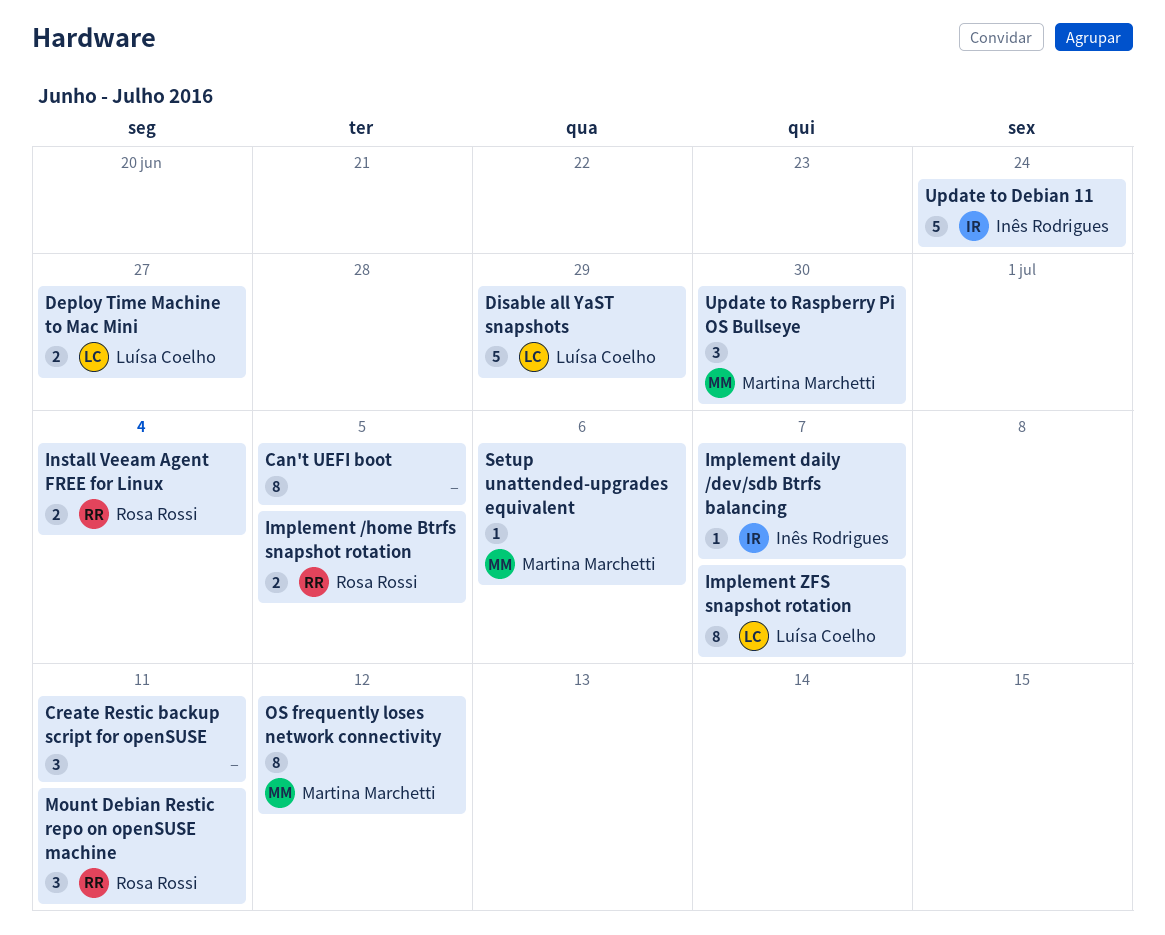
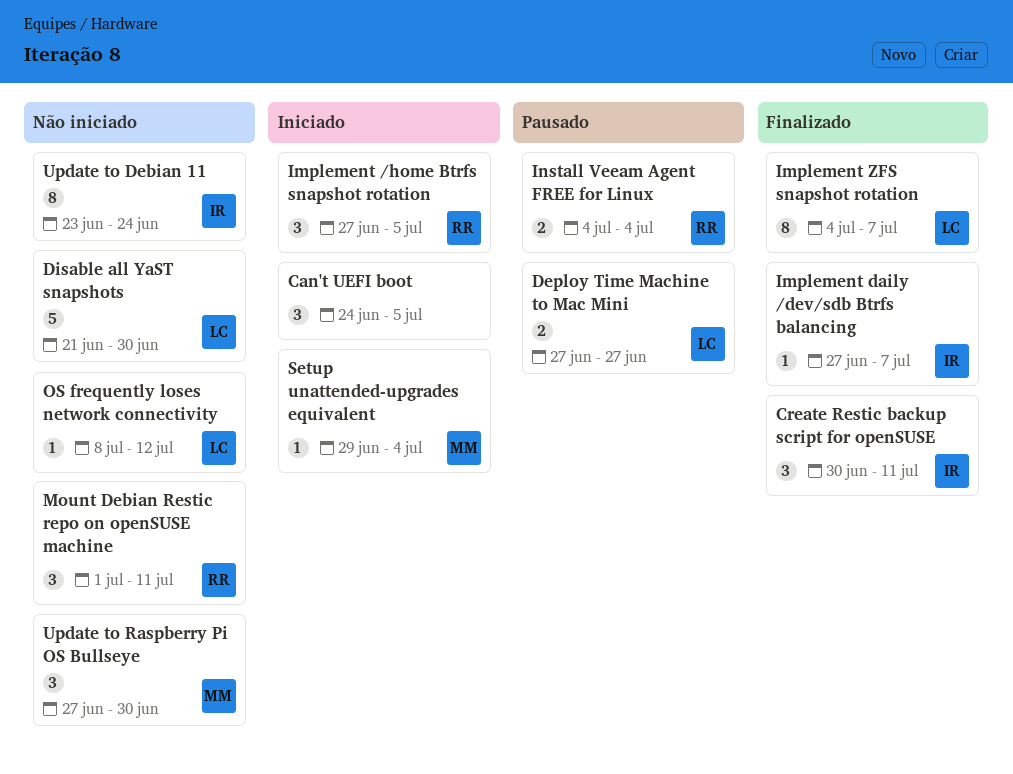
Can't UEFI boot, estimate: 8 -> 3
Create Restic backup script for openSUSE, owner: none -> Inês Rodrigues
Disable all YaST snapshots, due: Jun 29 -> Jun 30
Implement /home Btrfs snapshot rotation, estimate: 2 -> 3
OS frequently loses network connectivity, owner: Martina Marchetti -> Luísa Coelho
OS frequently loses network connectivity, estimate: 8 -> 1
Setup unattended-upgrades equivalent, due: Jul 6 -> Jul 4
Update to Debian 11, estimate: 5 -> 8

